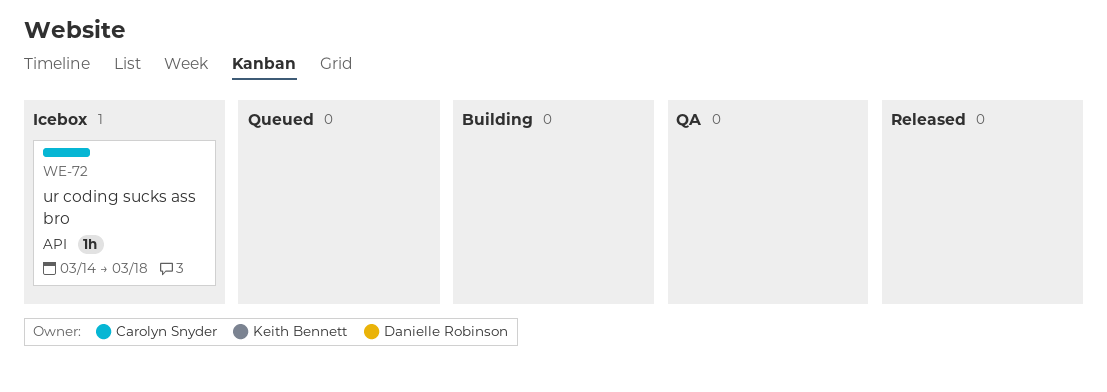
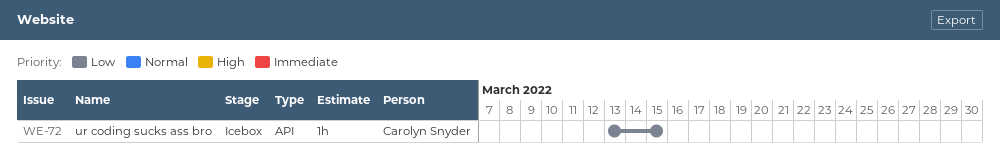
WE-72, start: Mar 14 -> Mar 13
WE-72, due: Mar 18 -> Mar 15

